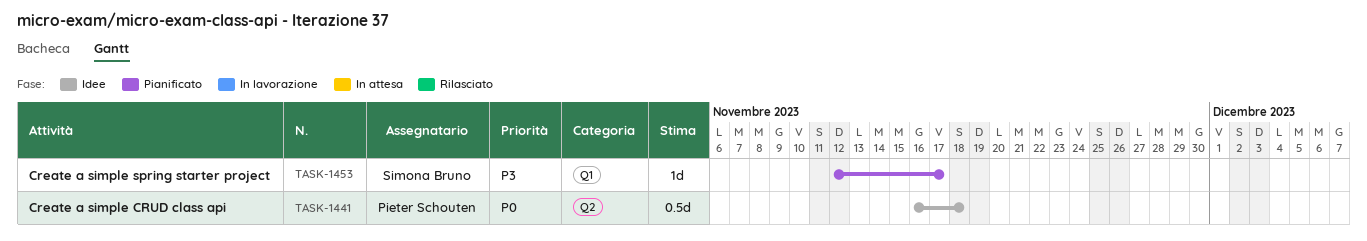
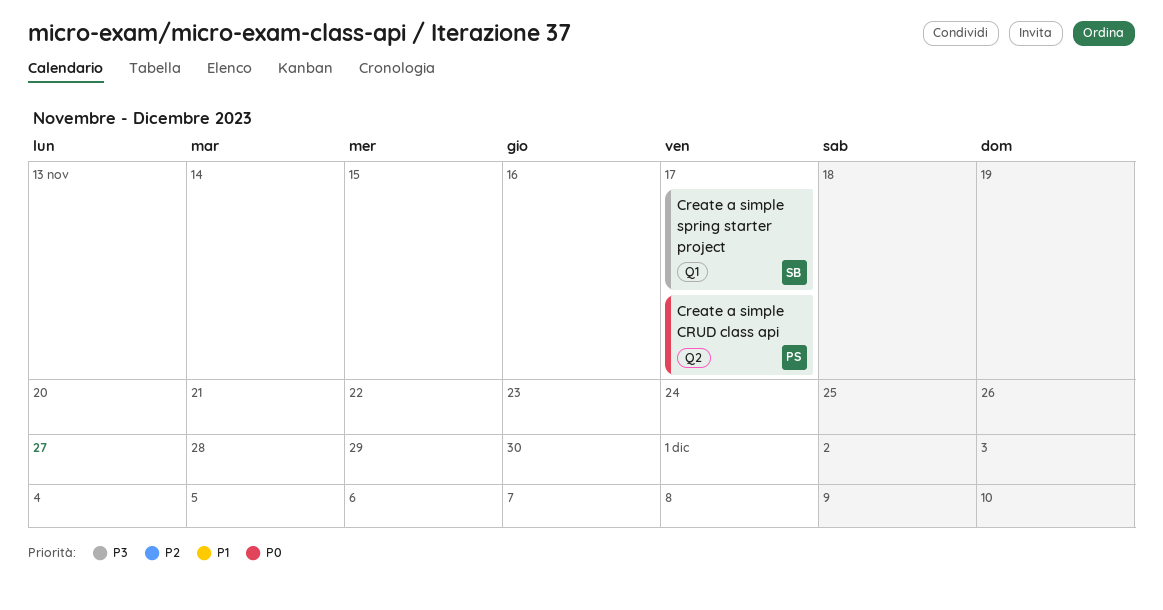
Create a simple CRUD class api, due: Nov 18 -> Nov 17

